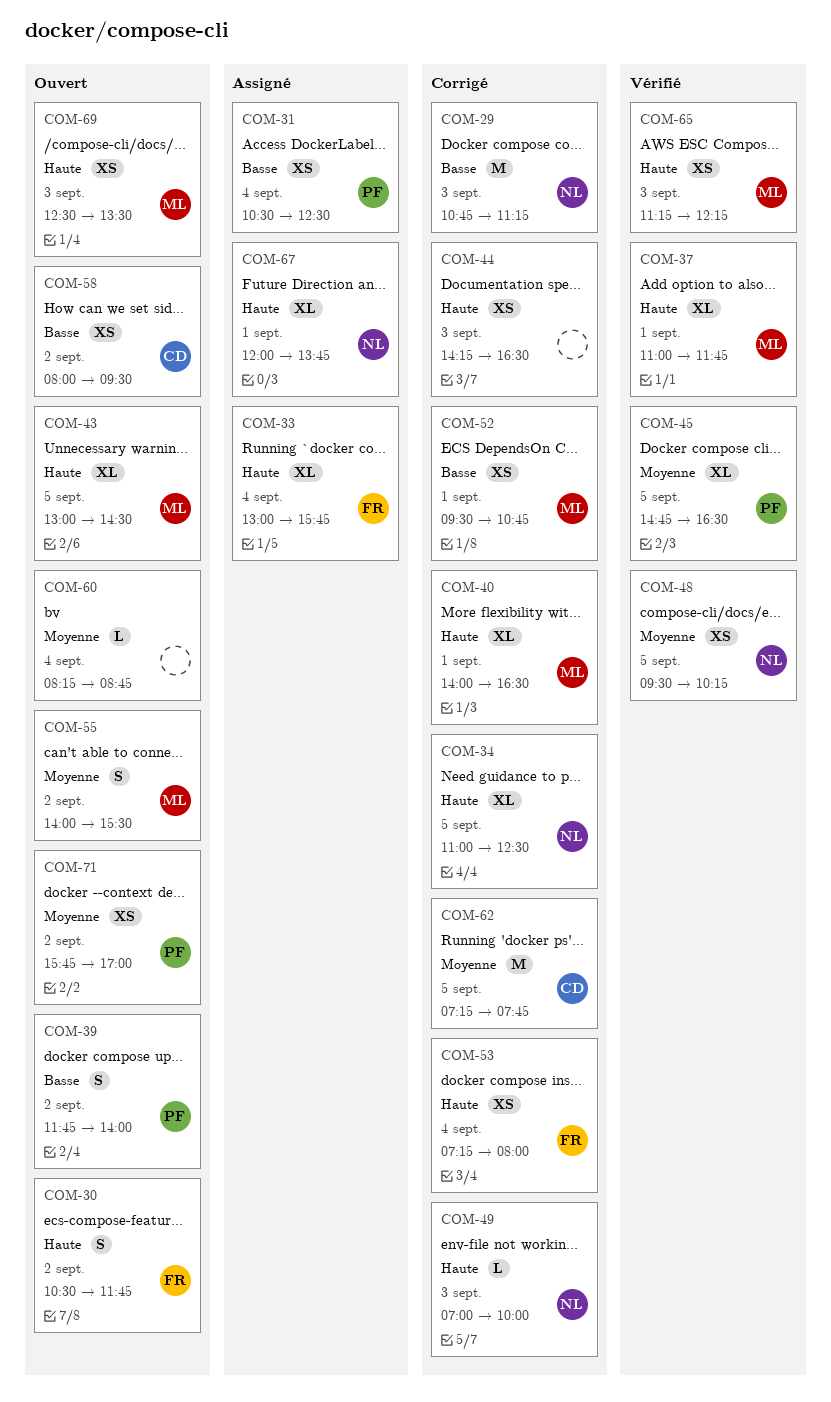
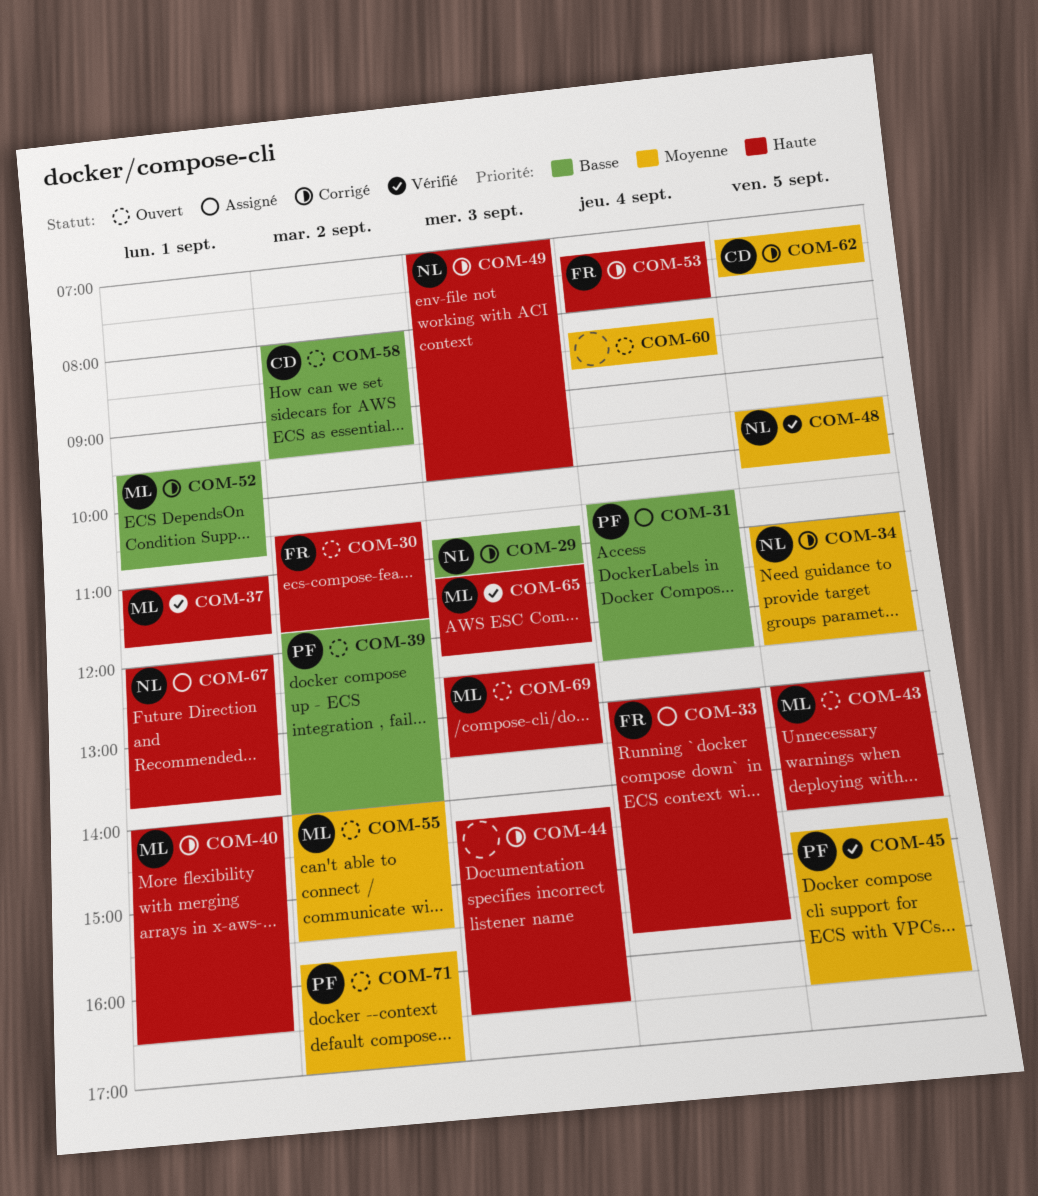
COM-34, priority: Haute -> Moyenne

